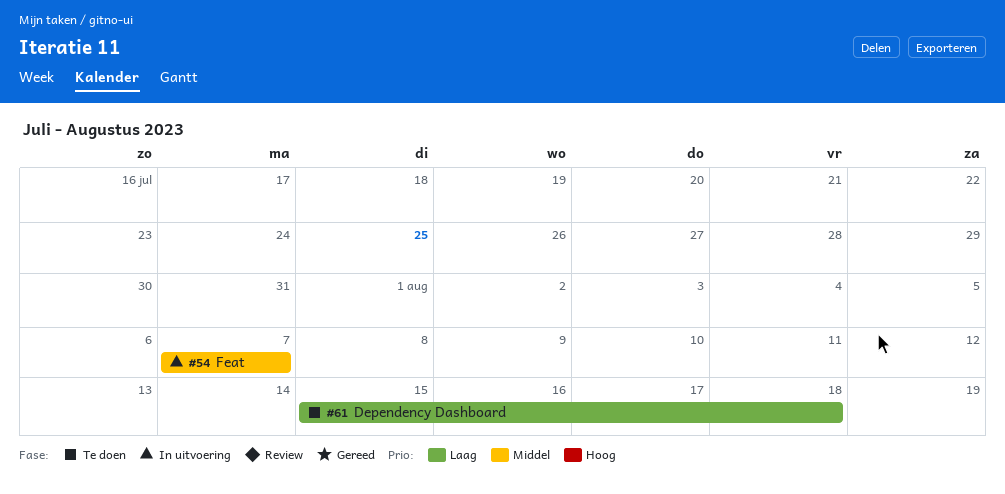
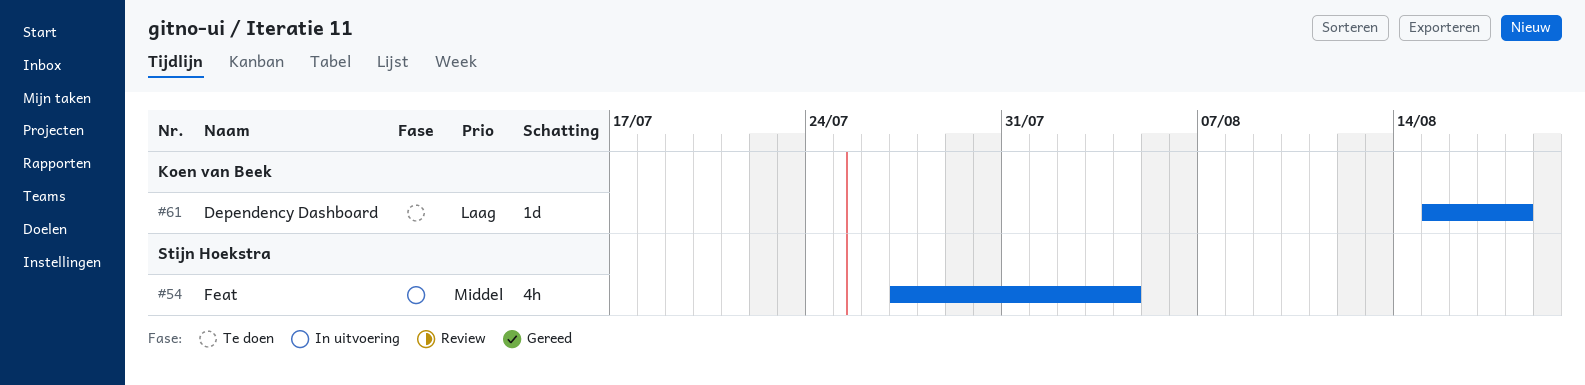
#54, start: Aug 7 -> Jul 27
#54, due: Aug 7 -> Aug 4

